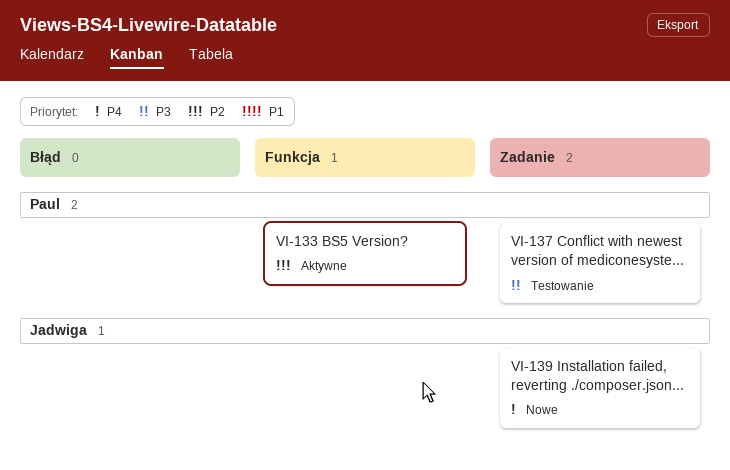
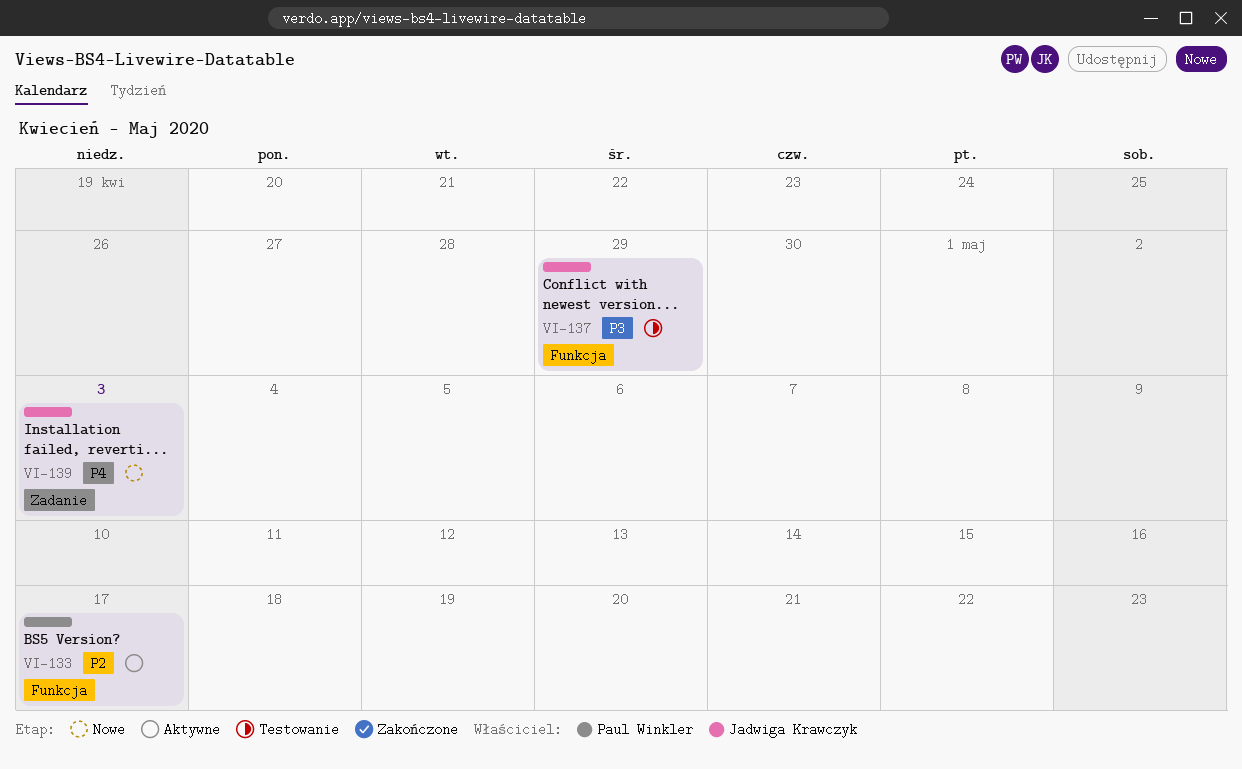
VI-137, owner: Paul Winkler -> Jadwiga Krawczyk
VI-137, label: Zadanie -> Funkcja

